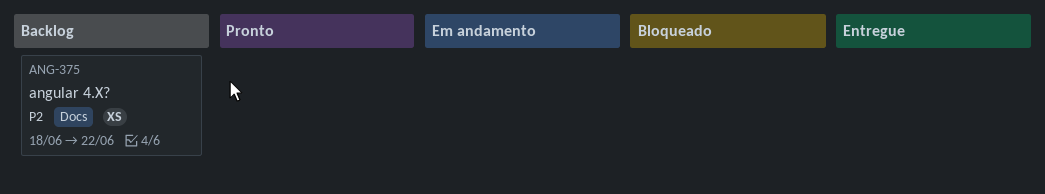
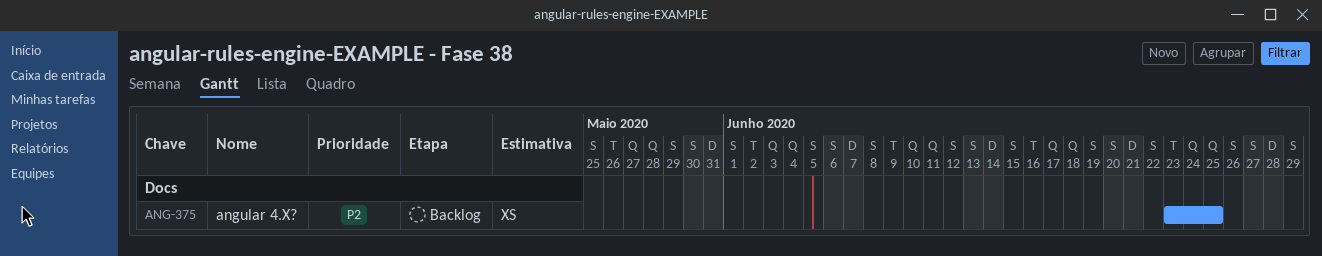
ANG-375, start: Jun 18 -> Jun 23
ANG-375, due: Jun 22 -> Jun 25

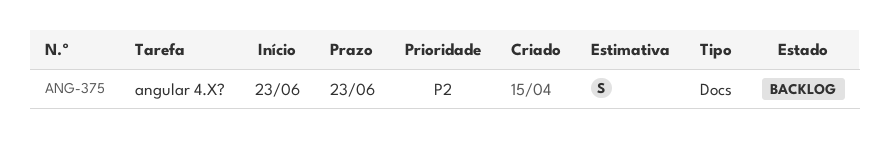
ANG-375, estimate: XS -> S
ANG-375, due: Jun 25 -> Jun 23

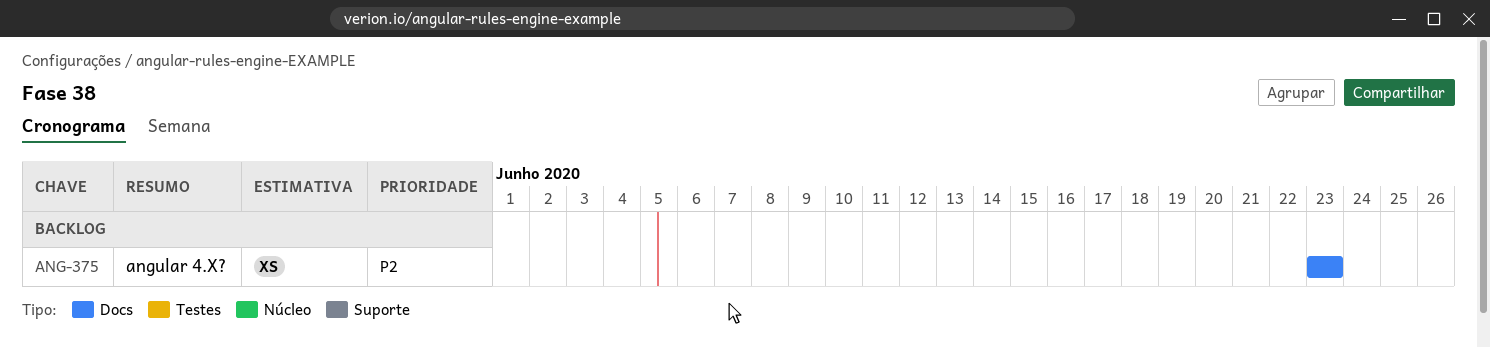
ANG-375, estimate: S -> XS

